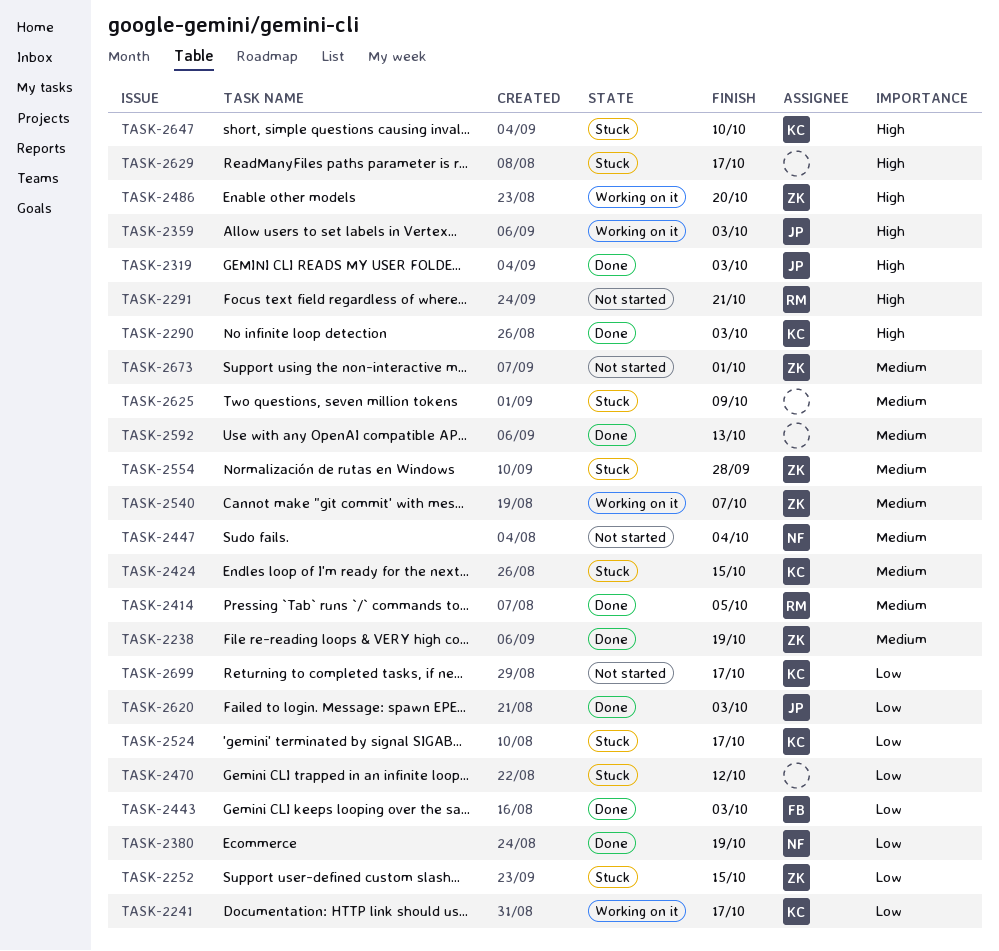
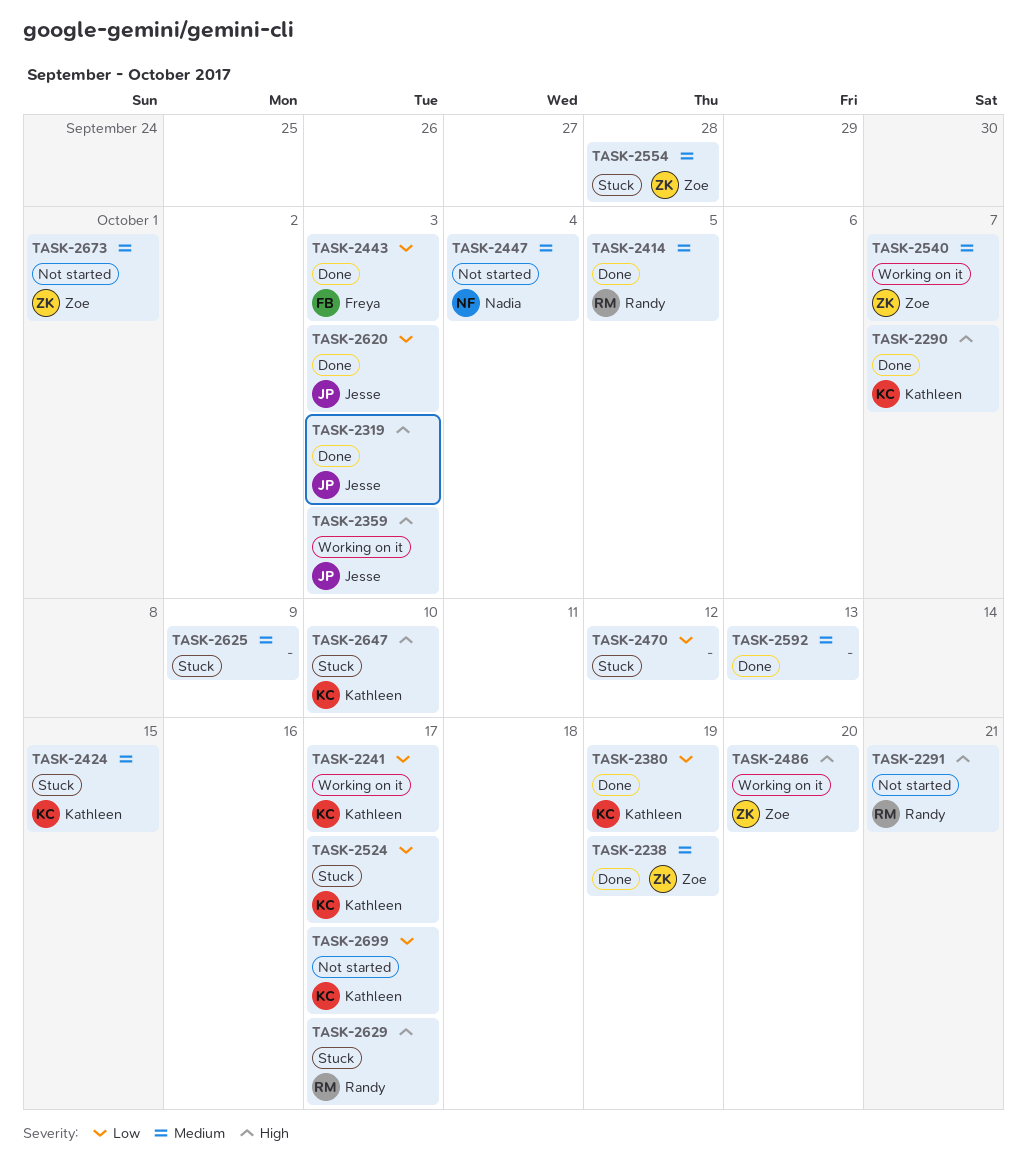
TASK-2252: present -> none
TASK-2290, due: Oct 3 -> Oct 7
TASK-2380, owner: Nadia -> Kathleen
TASK-2629, owner: none -> Randy

